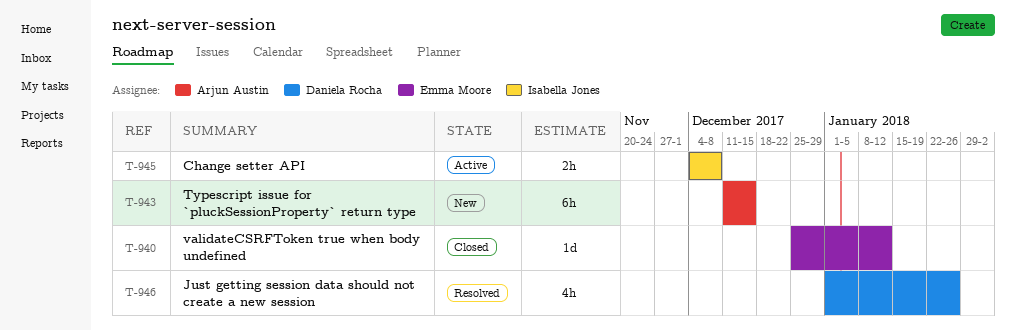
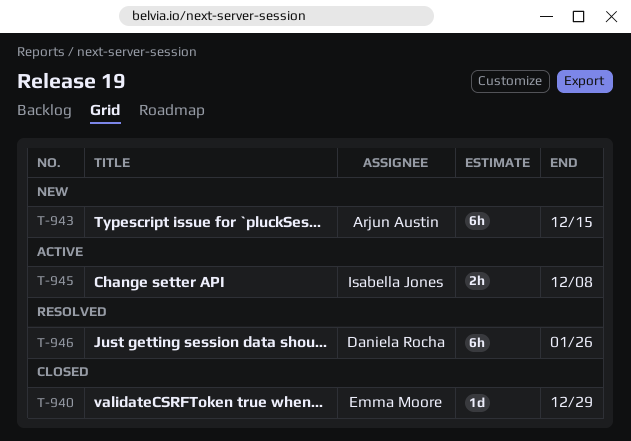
T-940, due: Jan 12 -> Dec 29
T-946, estimate: 4h -> 6h

